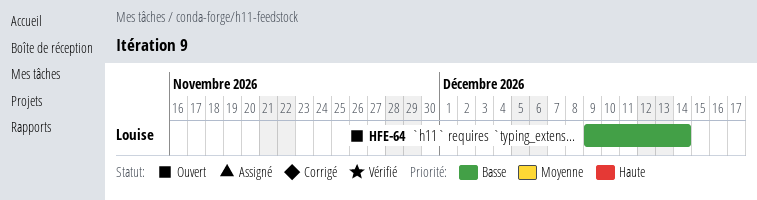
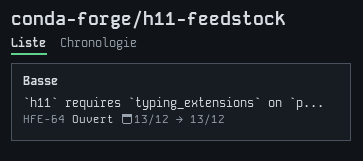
HFE-64, start: Dec 9 -> Dec 13
HFE-64, due: Dec 14 -> Dec 13

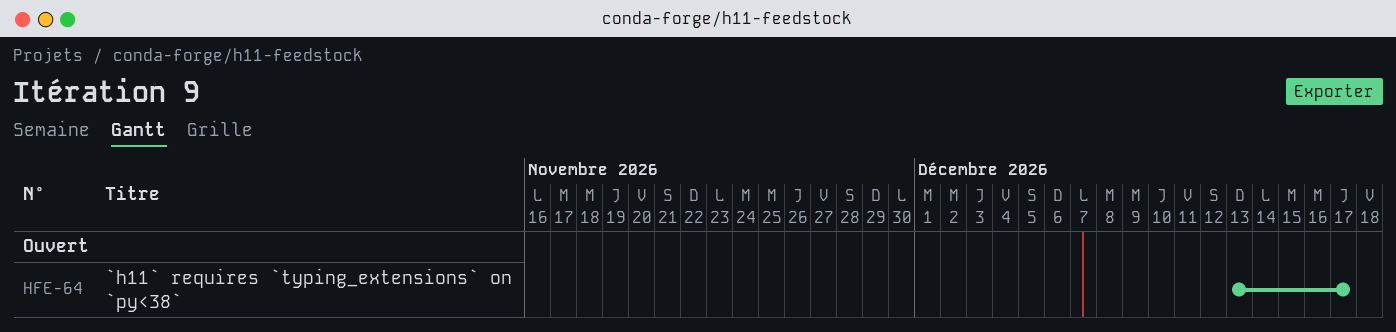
HFE-64, due: Dec 13 -> Dec 17

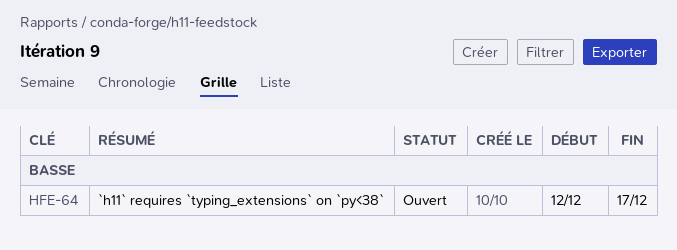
HFE-64, start: Dec 13 -> Dec 12

